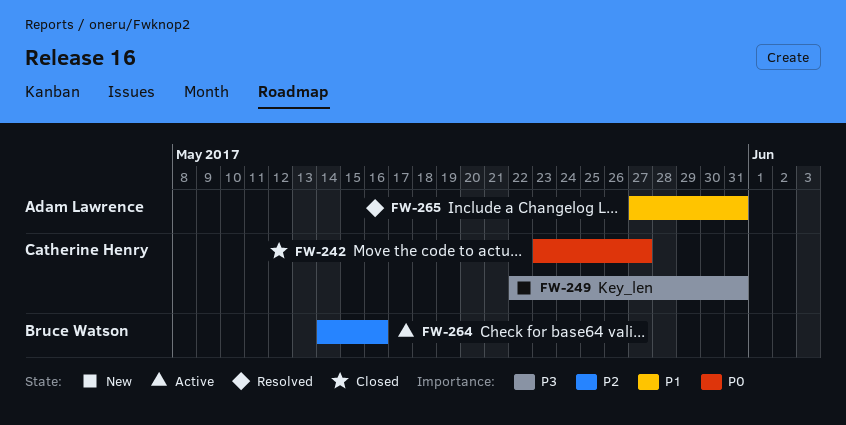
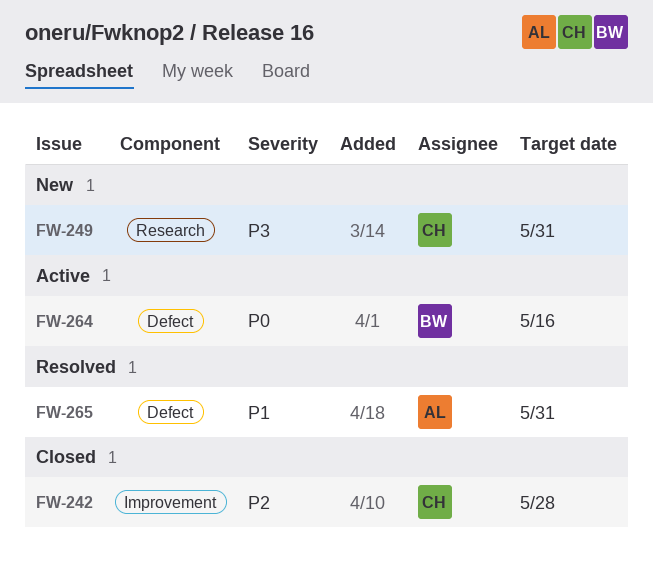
FW-242, priority: P0 -> P2
FW-242, due: May 27 -> May 28
FW-264, priority: P2 -> P0

